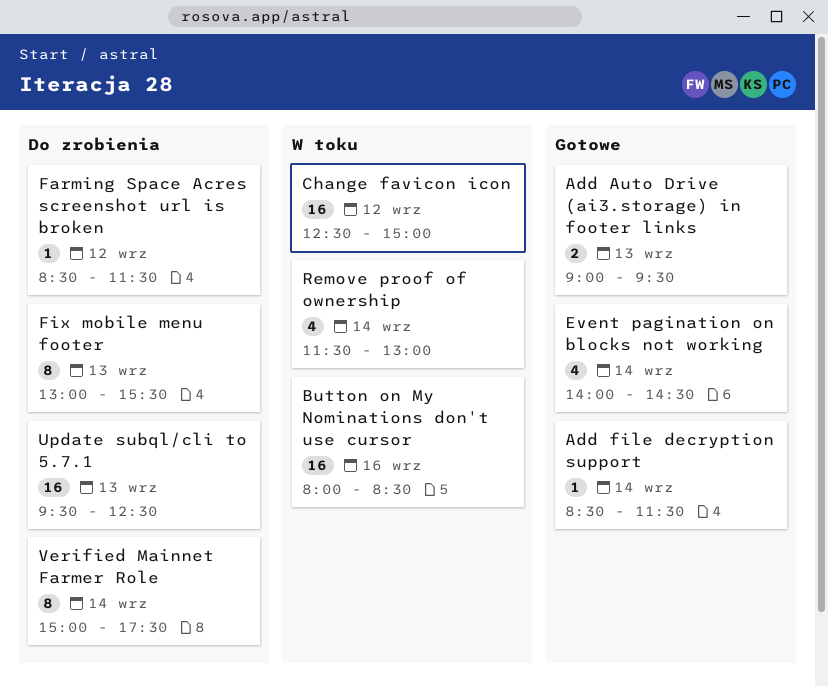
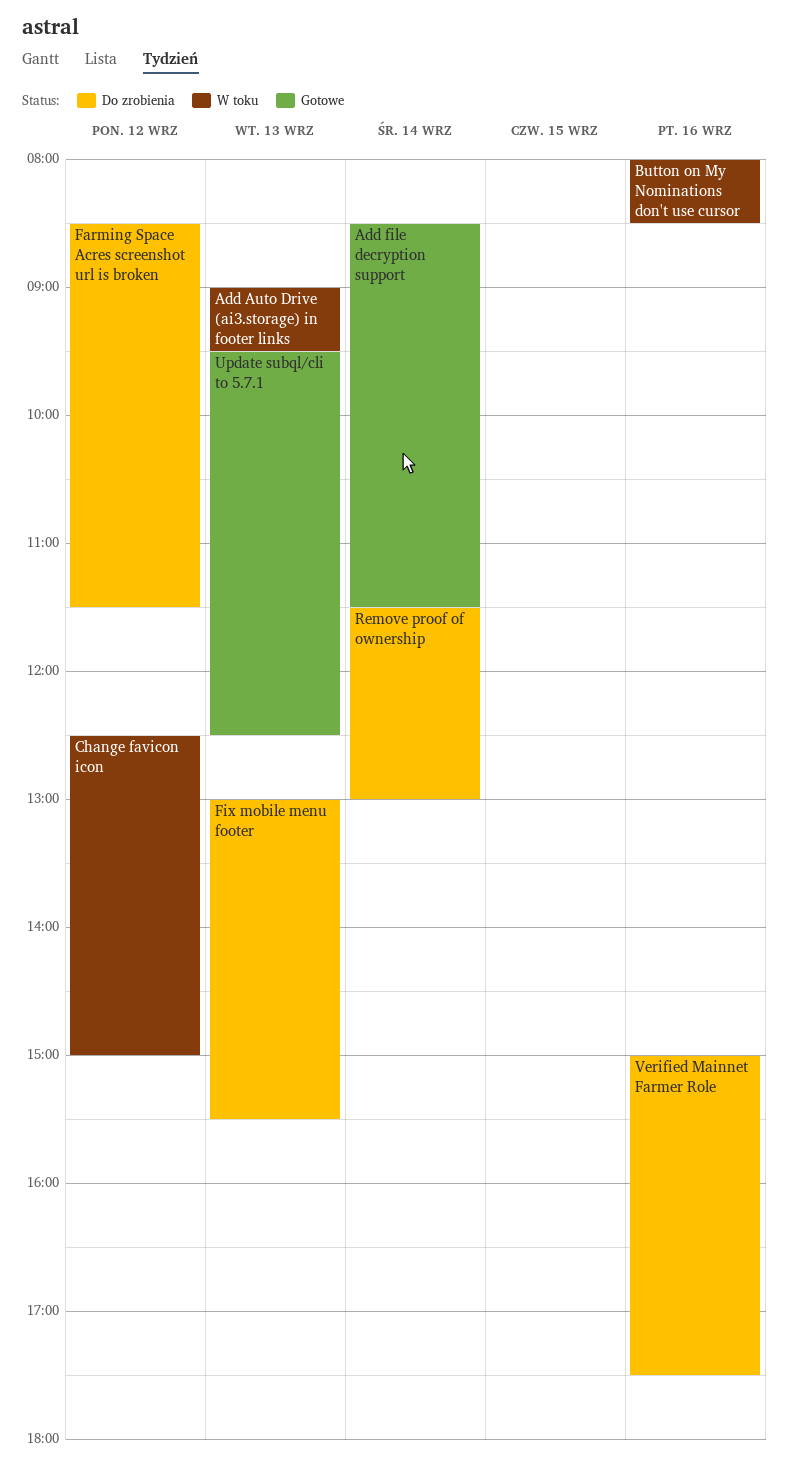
Add Auto Drive (ai3.storage) in footer links, status: Gotowe -> W toku
Event pagination on blocks not working: present -> none
Remove proof of ownership, status: W toku -> Do zrobienia
Update subql/cli to 5.7.1, status: Do zrobienia -> Gotowe
Verified Mainnet Farmer Role, day: Sep 14 -> Sep 16

